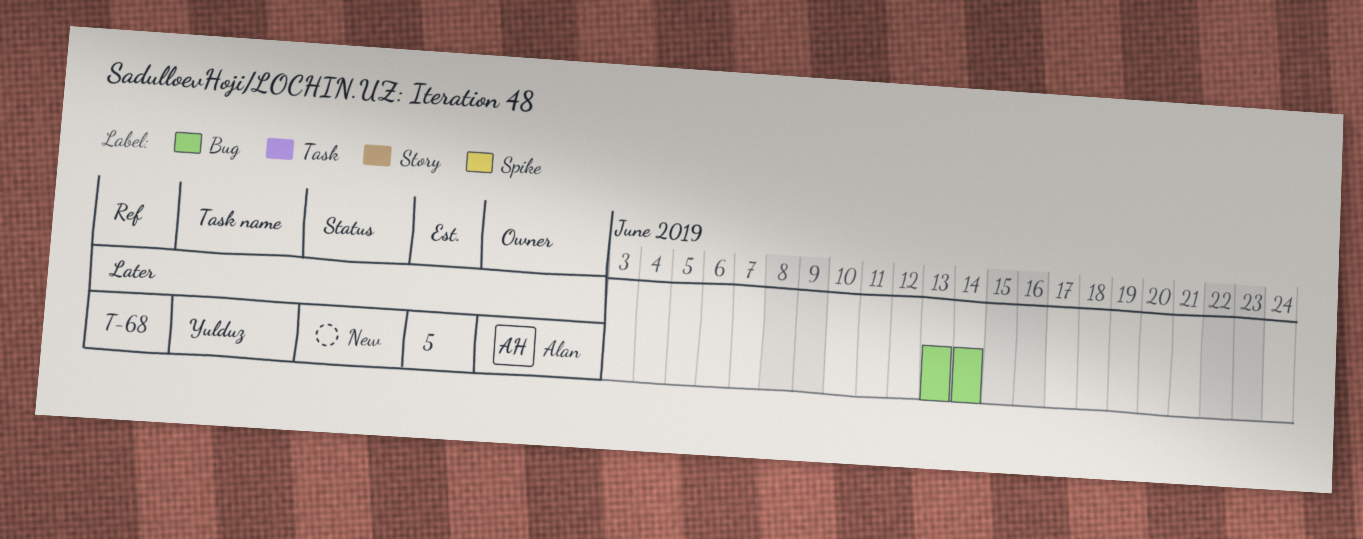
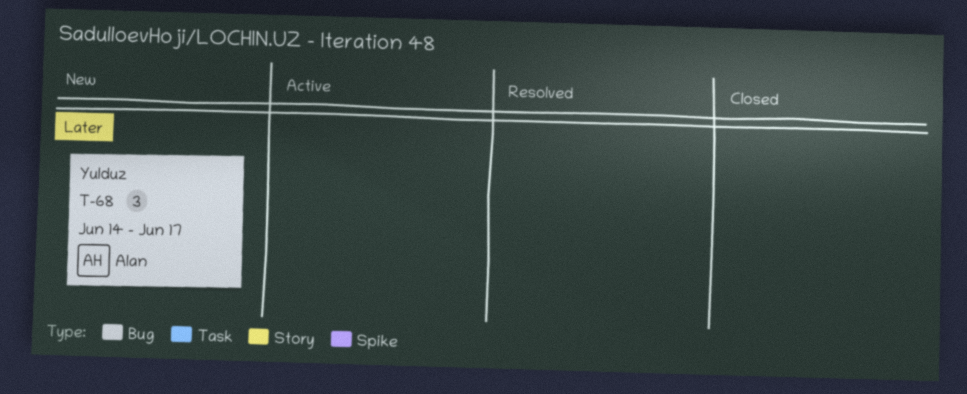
T-68, estimate: 5 -> 3
T-68, start: Jun 13 -> Jun 14
T-68, due: Jun 14 -> Jun 17

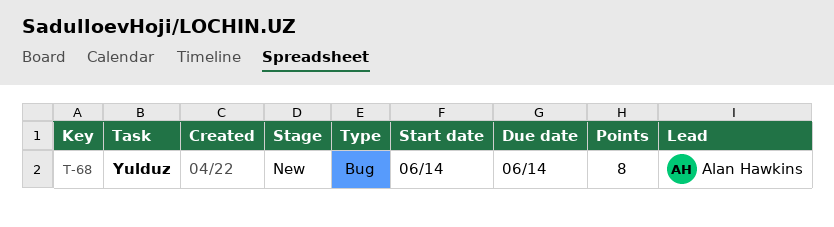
T-68, estimate: 3 -> 8
T-68, due: Jun 17 -> Jun 14

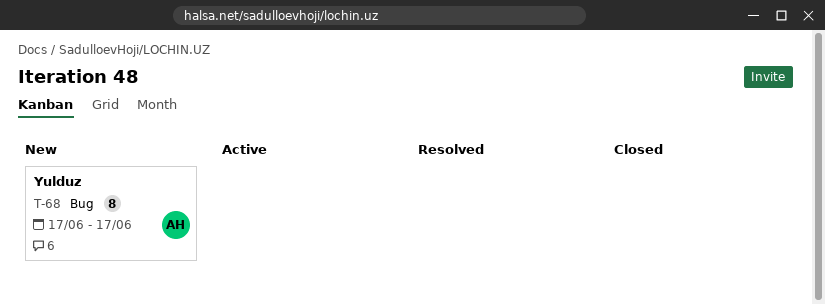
T-68, start: Jun 14 -> Jun 17
T-68, due: Jun 14 -> Jun 17

